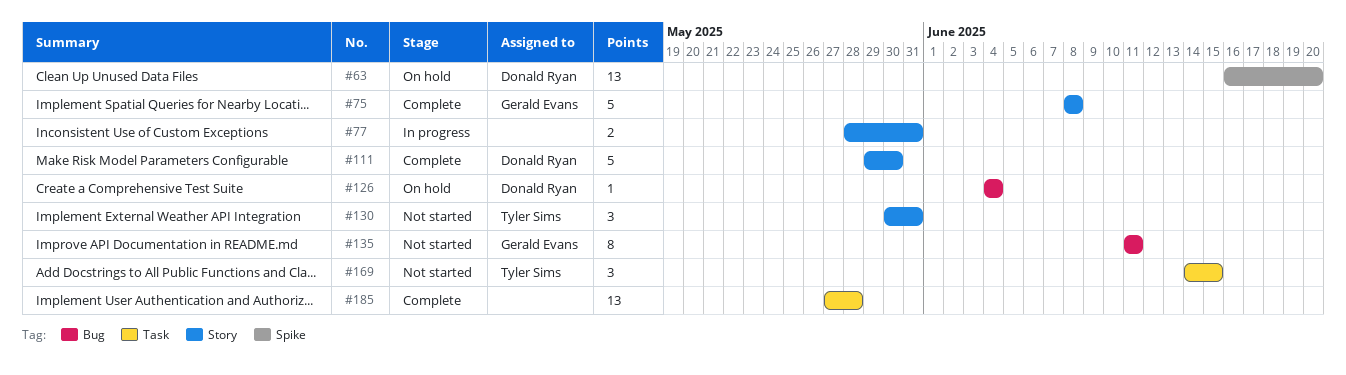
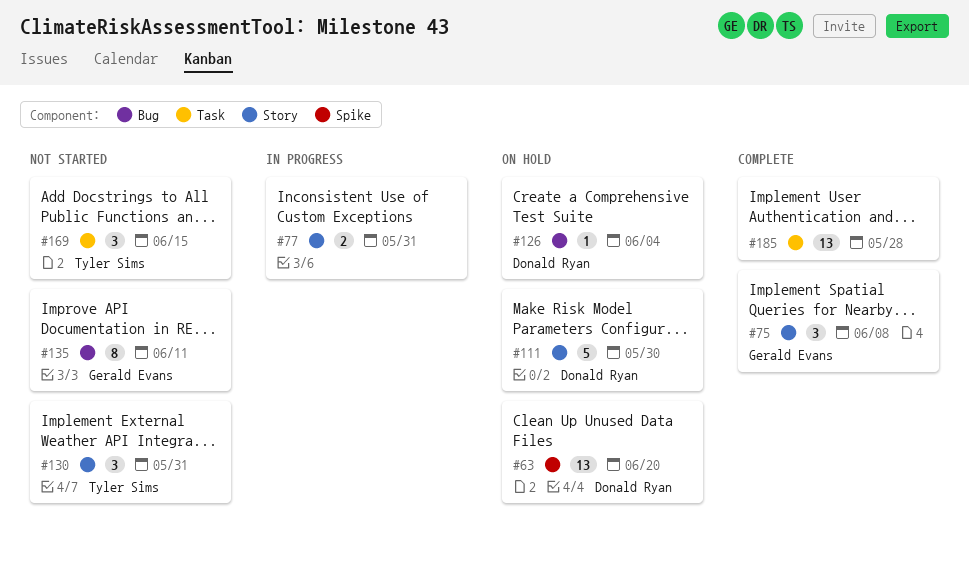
#75, estimate: 5 -> 3
#111, status: Complete -> On hold

